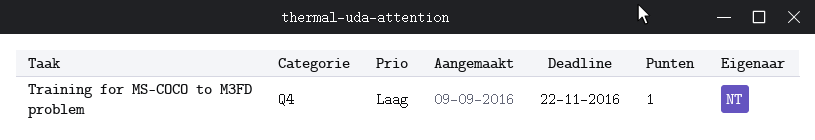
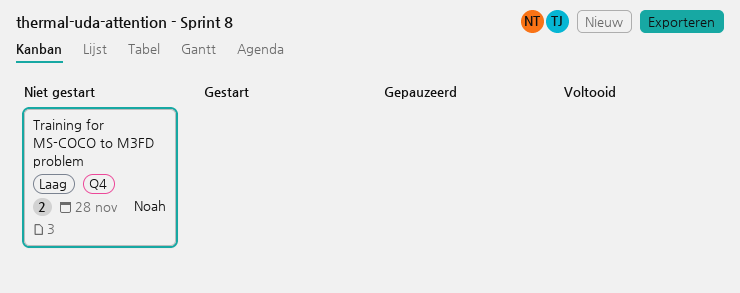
Training for MS-COCO to M3FD problem, estimate: 1 -> 2
Training for MS-COCO to M3FD problem, due: Nov 22 -> Nov 28

